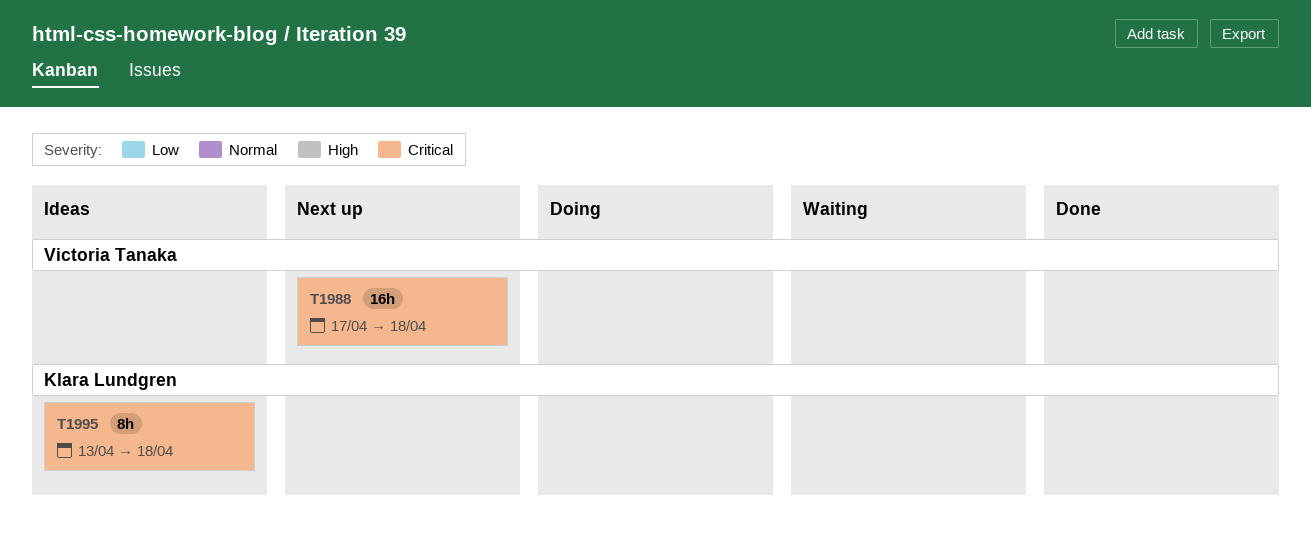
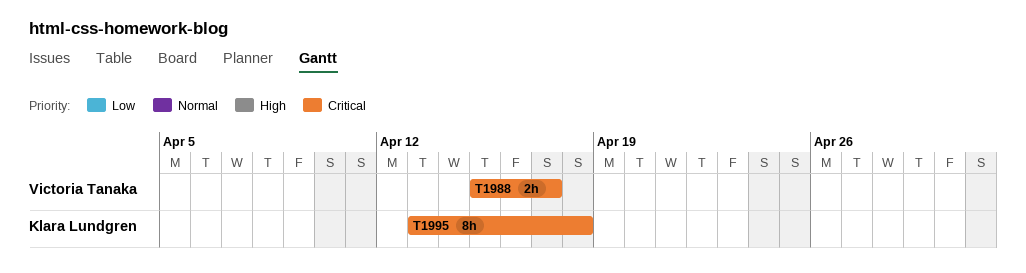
T1988, estimate: 16h -> 2h
T1988, start: Apr 17 -> Apr 15
T1988, due: Apr 18 -> Apr 17

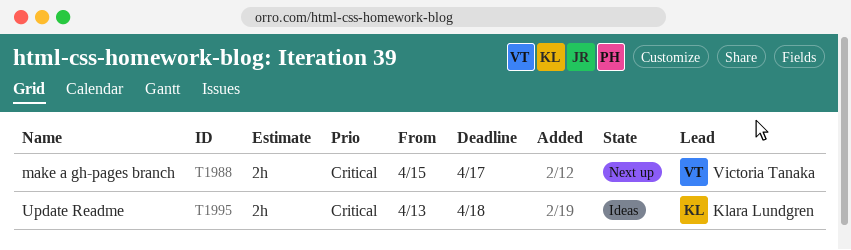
T1995, estimate: 8h -> 2h

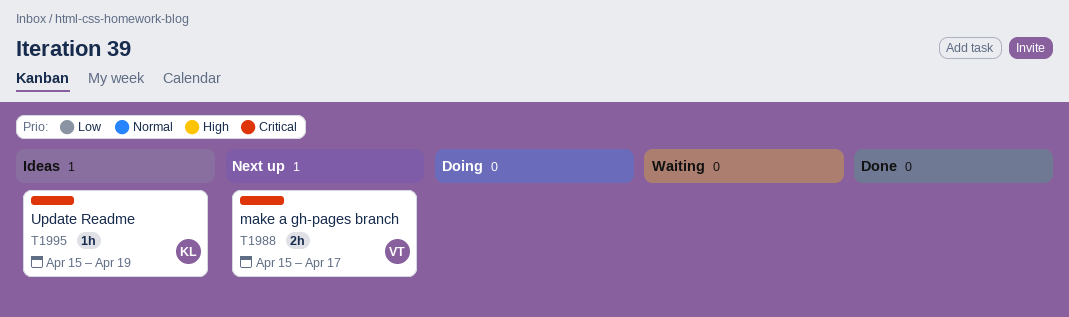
T1995, estimate: 2h -> 1h
T1995, start: Apr 13 -> Apr 15
T1995, due: Apr 18 -> Apr 19

